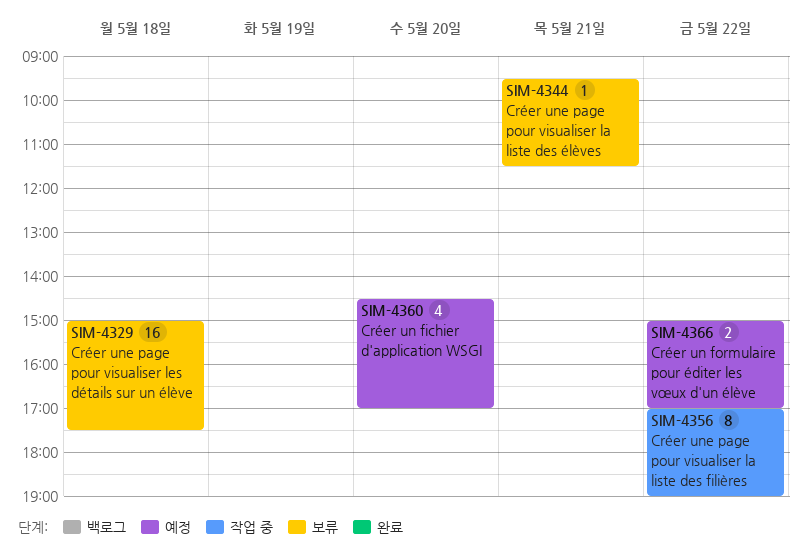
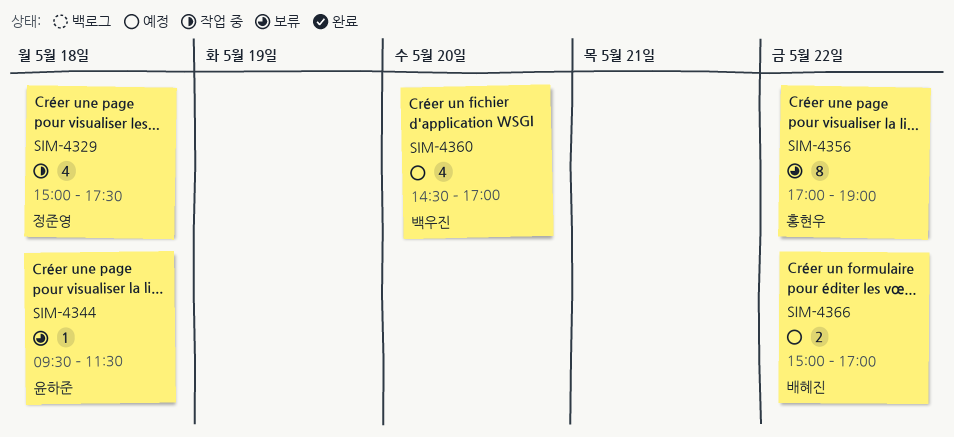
SIM-4329, status: 보류 -> 작업 중
SIM-4329, estimate: 16 -> 4
SIM-4344, day: May 21 -> May 18
SIM-4356, status: 작업 중 -> 보류

